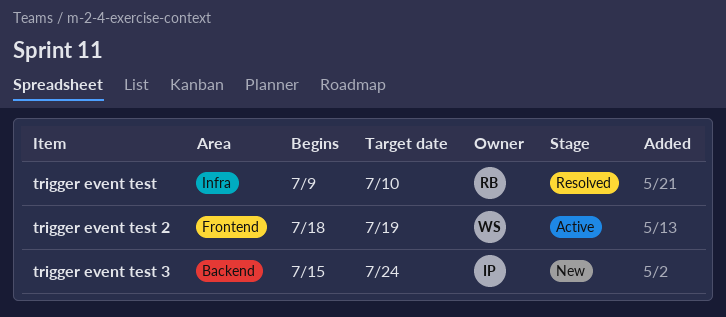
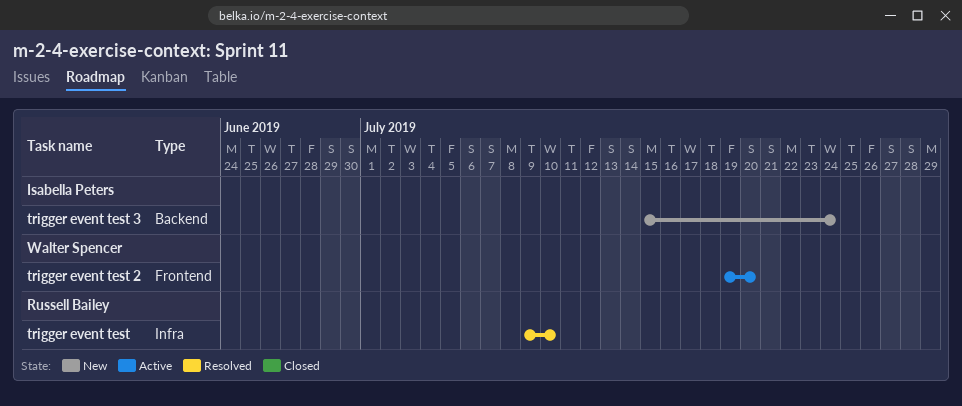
trigger event test 2, start: Jul 18 -> Jul 19
trigger event test 2, due: Jul 19 -> Jul 20

